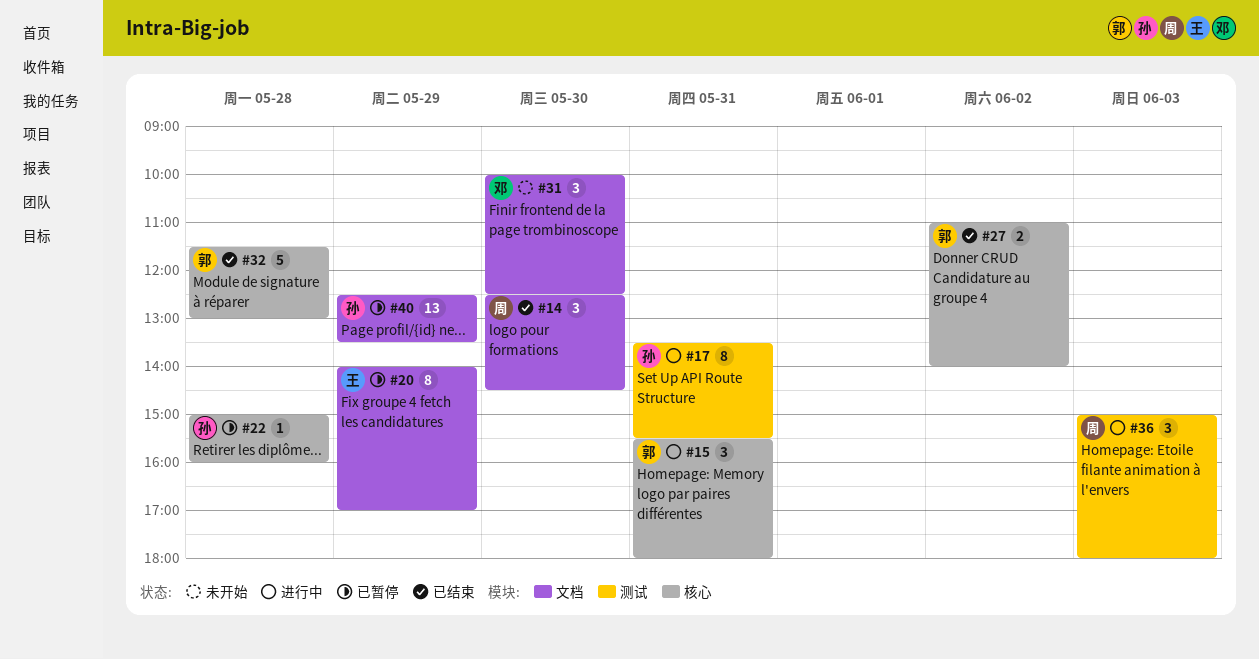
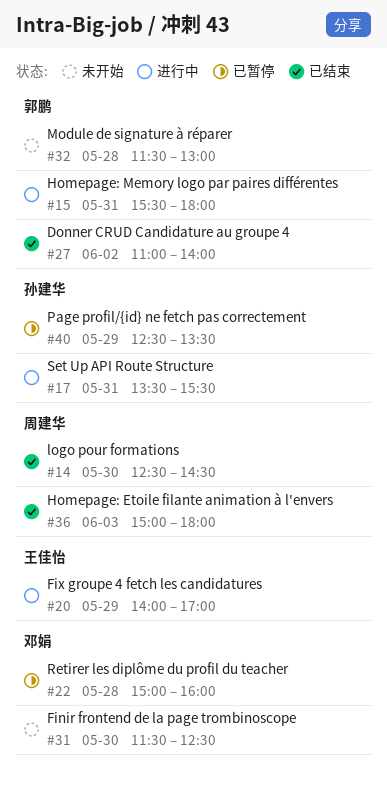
#20, status: 已暂停 -> 进行中
#22, owner: 孙建华 -> 邓娟
#31, begins: 10:00 -> 11:30
#32, status: 已结束 -> 未开始
#36, status: 进行中 -> 已结束

